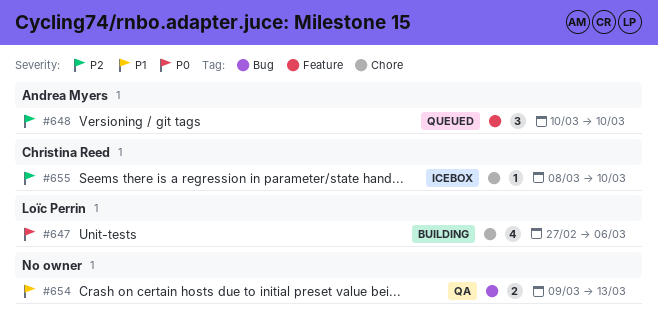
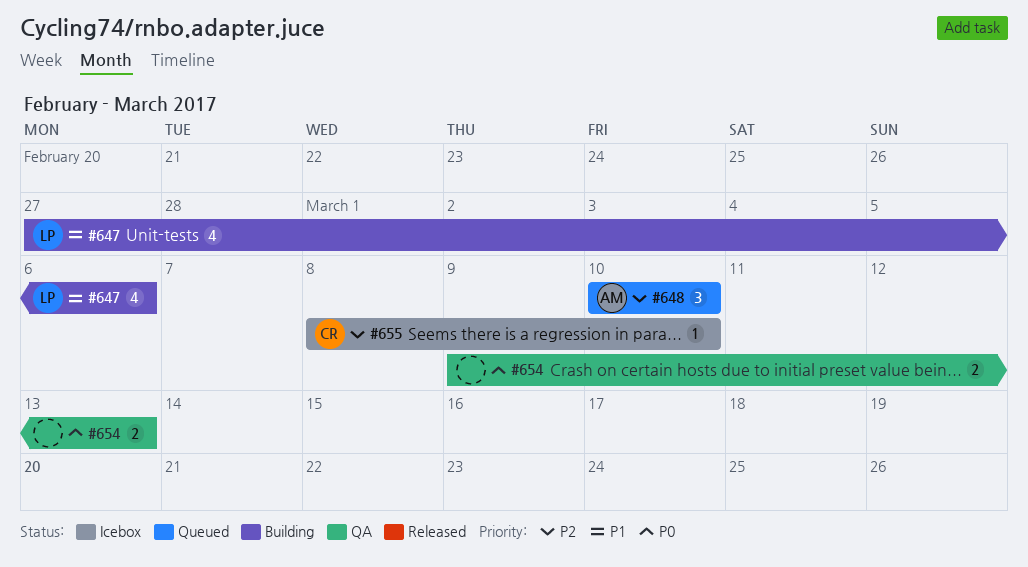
#647, priority: P0 -> P1
#654, priority: P1 -> P0

